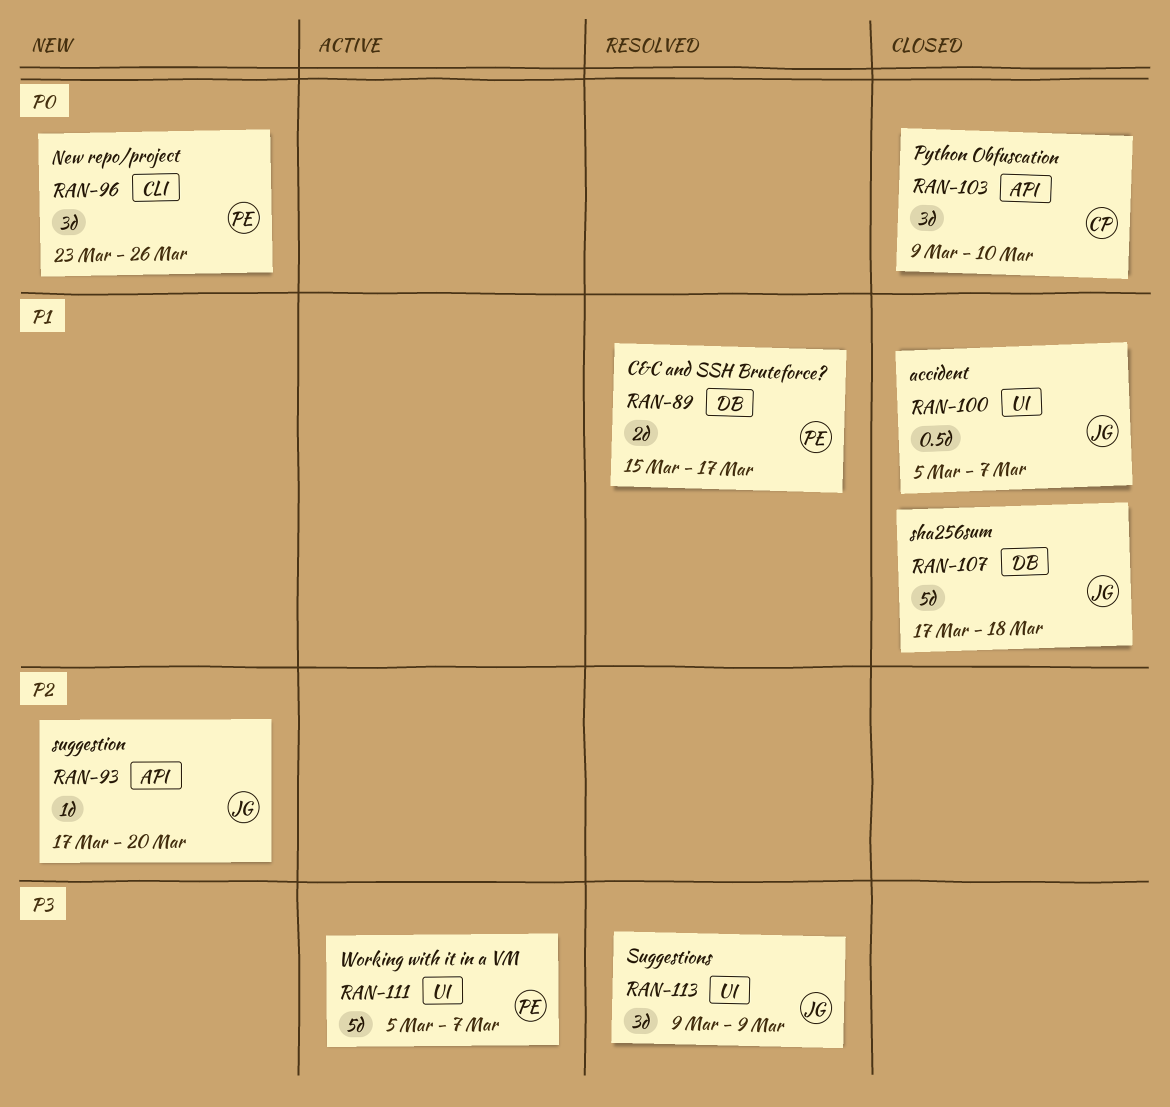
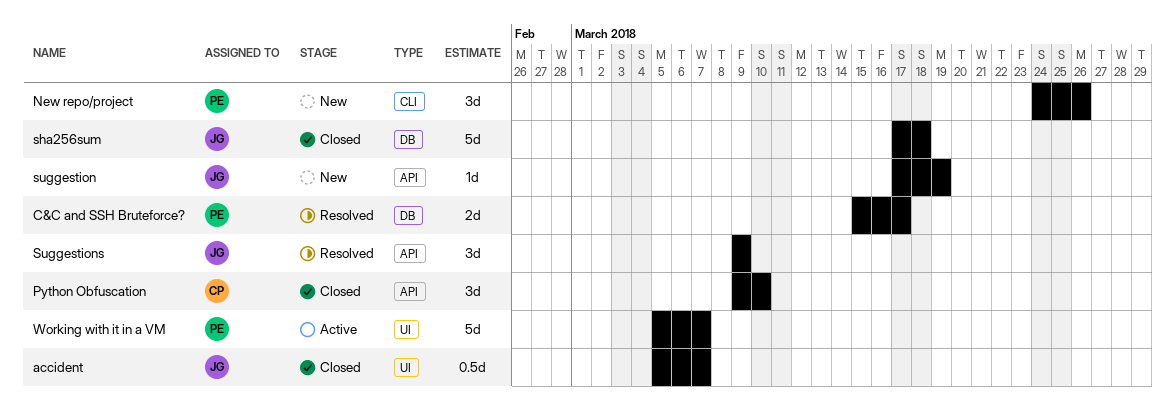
New repo/project, start: Mar 23 -> Mar 24
suggestion, due: Mar 20 -> Mar 19
Suggestions, label: UI -> API

